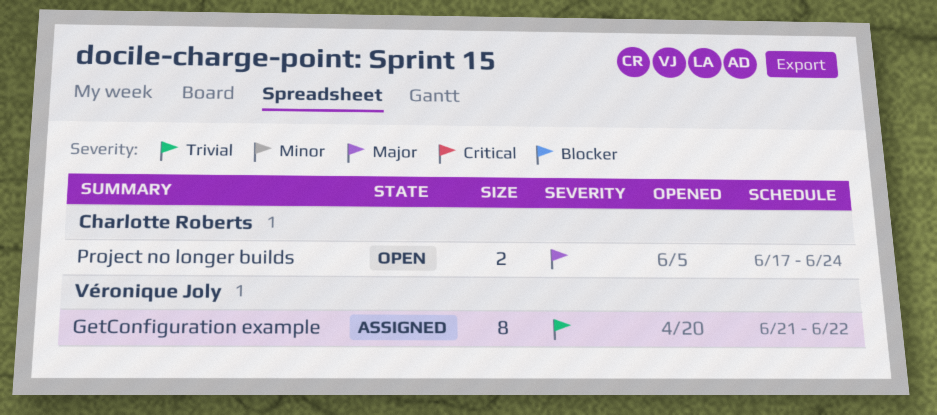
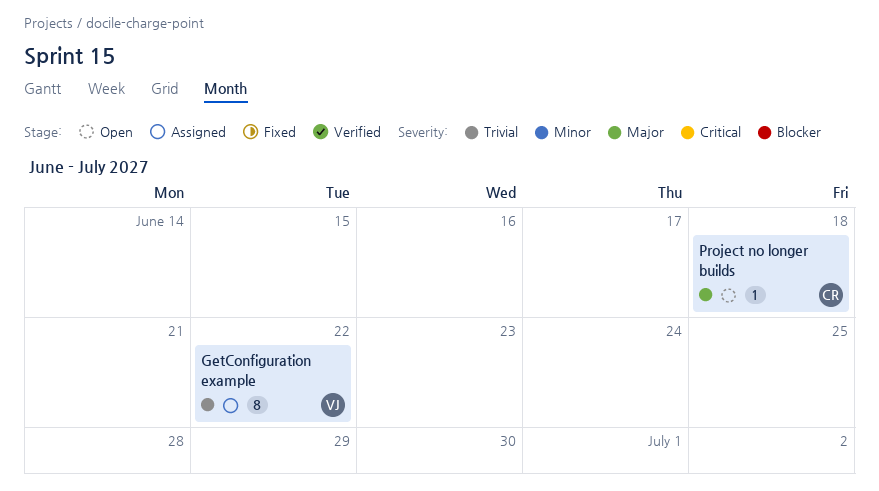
Project no longer builds, estimate: 2 -> 1
Project no longer builds, due: Jun 24 -> Jun 18

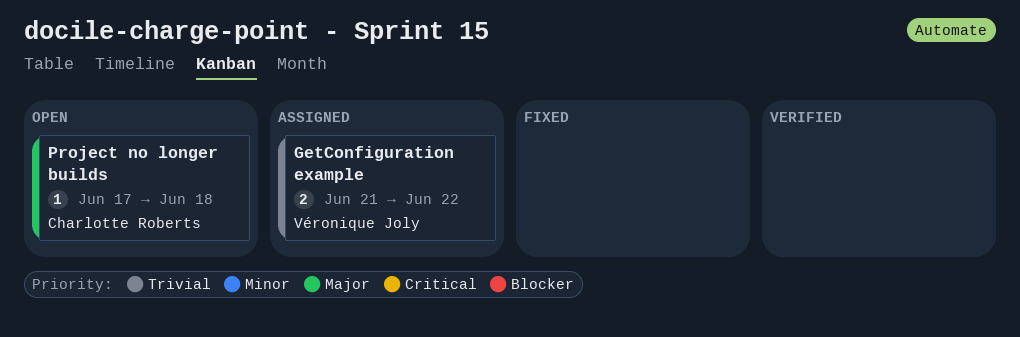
GetConfiguration example, estimate: 8 -> 2

